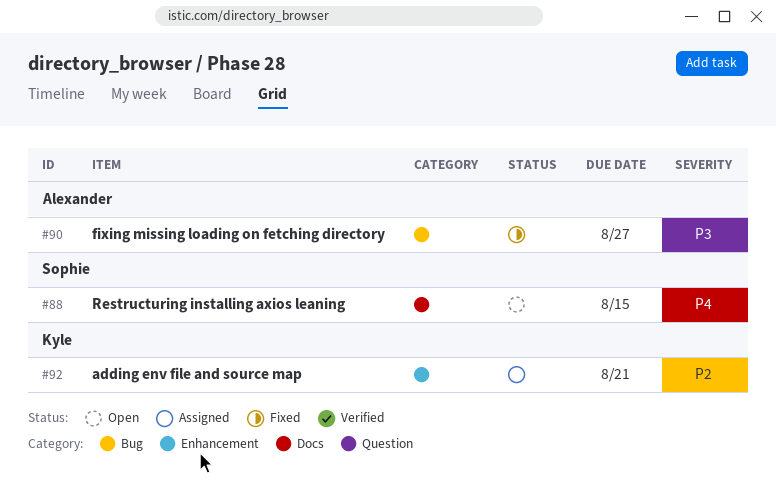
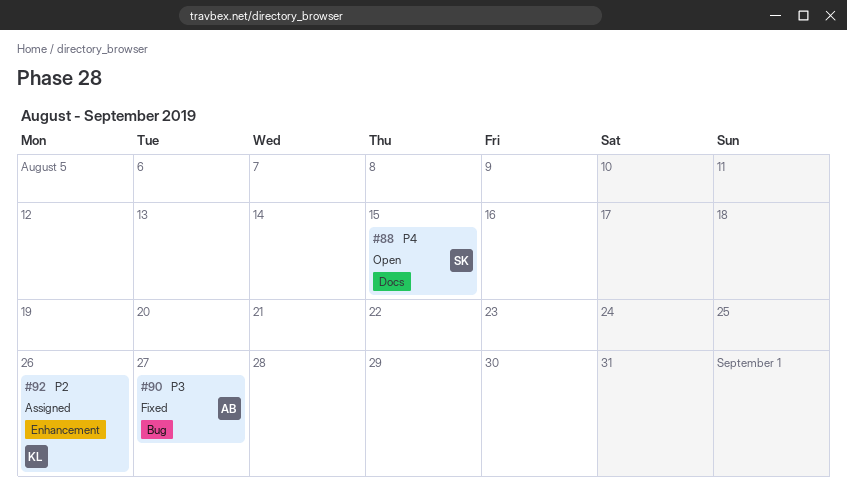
#92, due: Aug 21 -> Aug 26

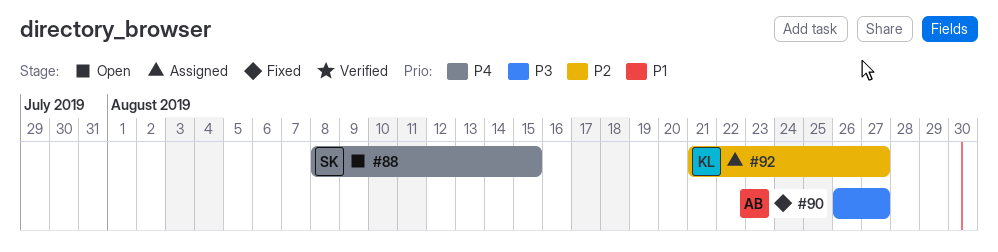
#92, due: Aug 26 -> Aug 27

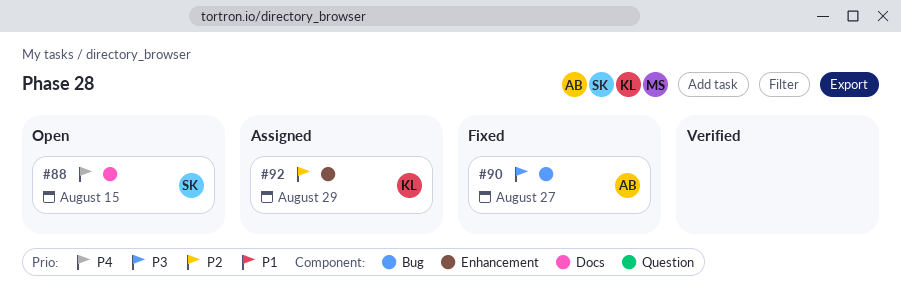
#92, due: Aug 27 -> Aug 29

